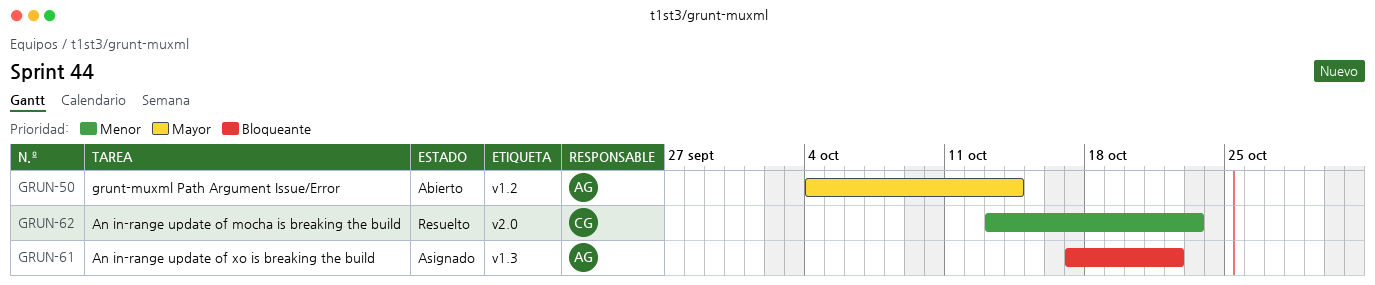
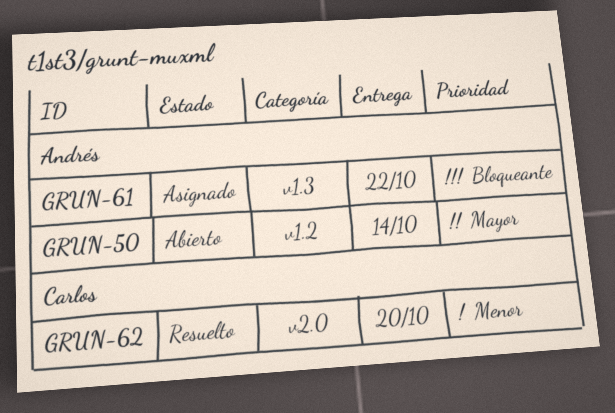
GRUN-62, due: Oct 23 -> Oct 20

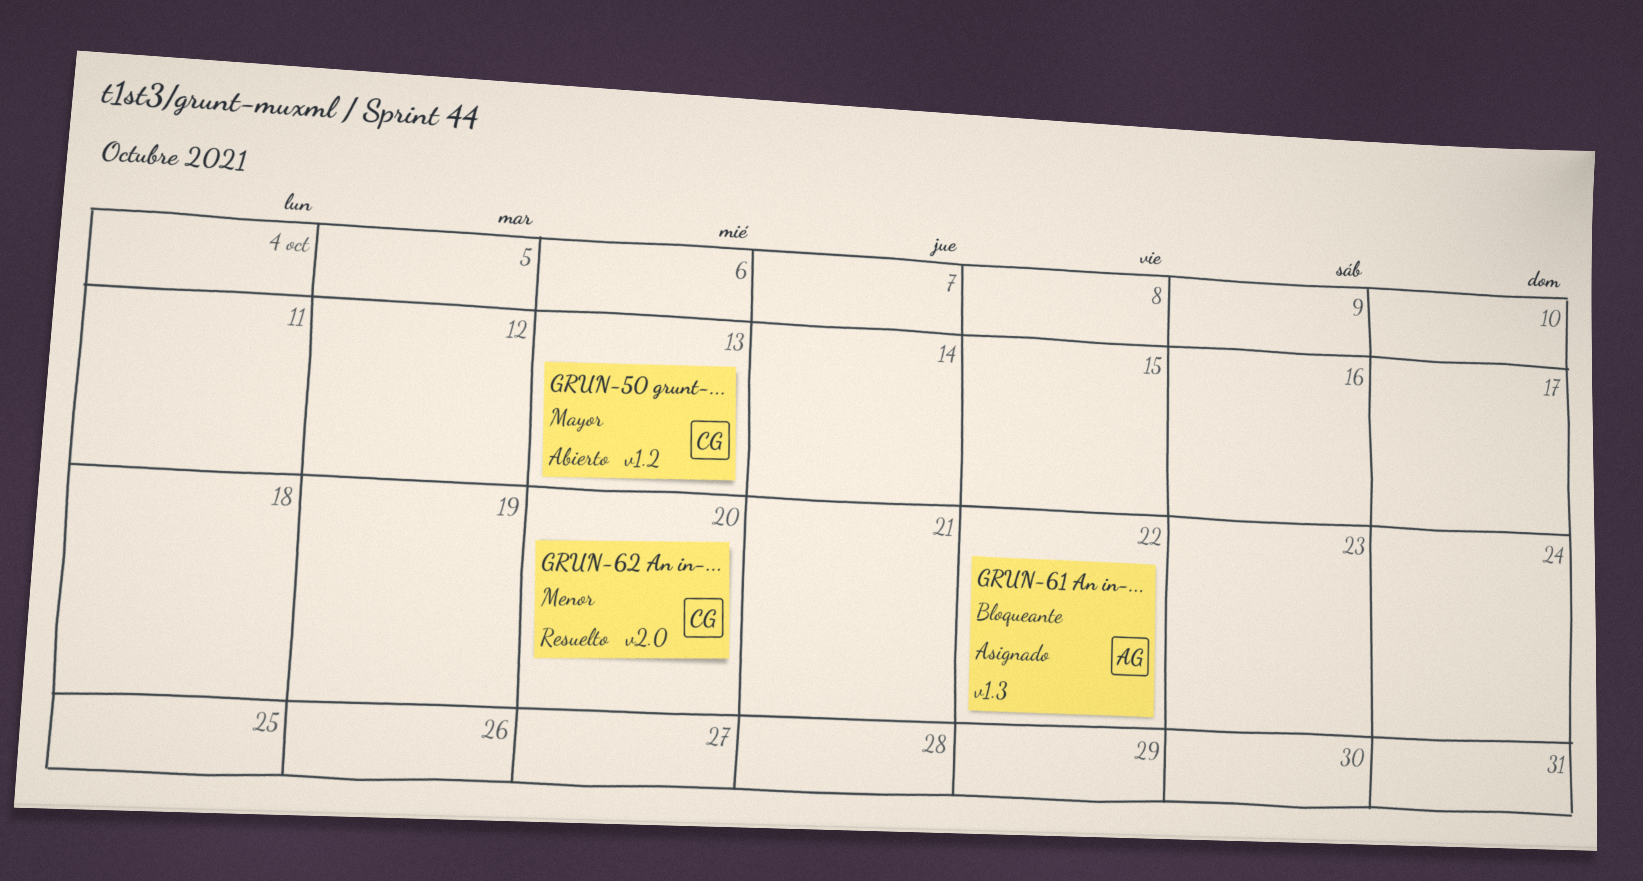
GRUN-50, owner: Andrés -> Carlos
GRUN-50, due: Oct 14 -> Oct 13

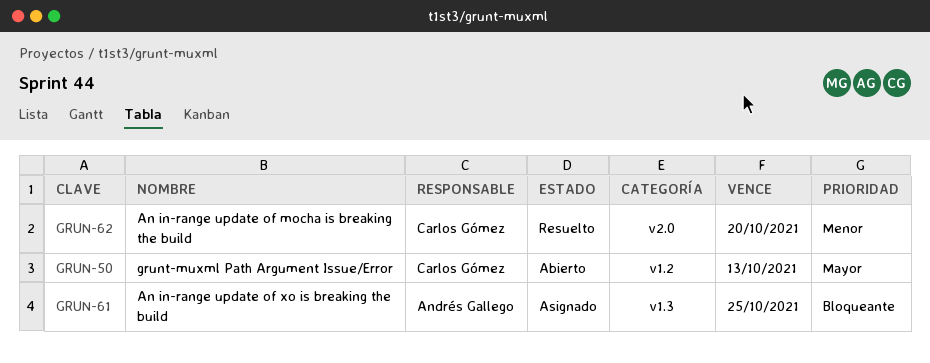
GRUN-61, due: Oct 22 -> Oct 25

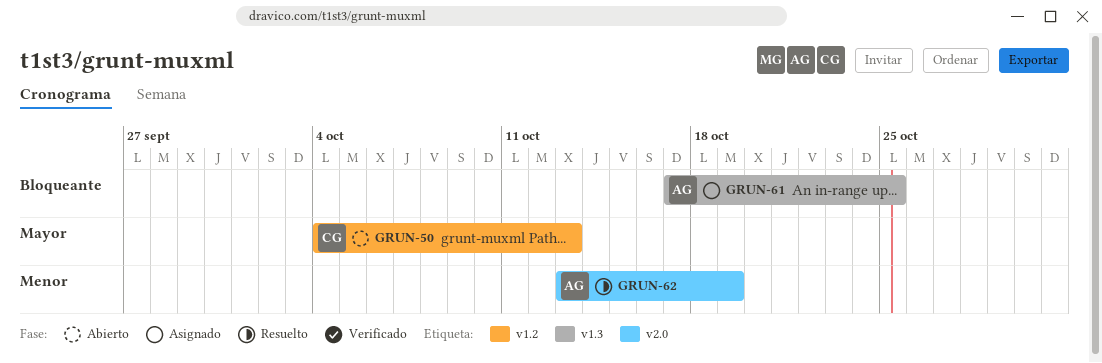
GRUN-62, owner: Carlos Gómez -> Andrés Gallego
GRUN-62, due: Oct 20 -> Oct 19

